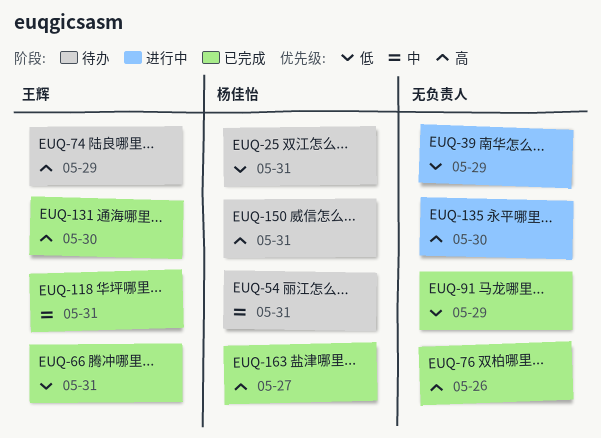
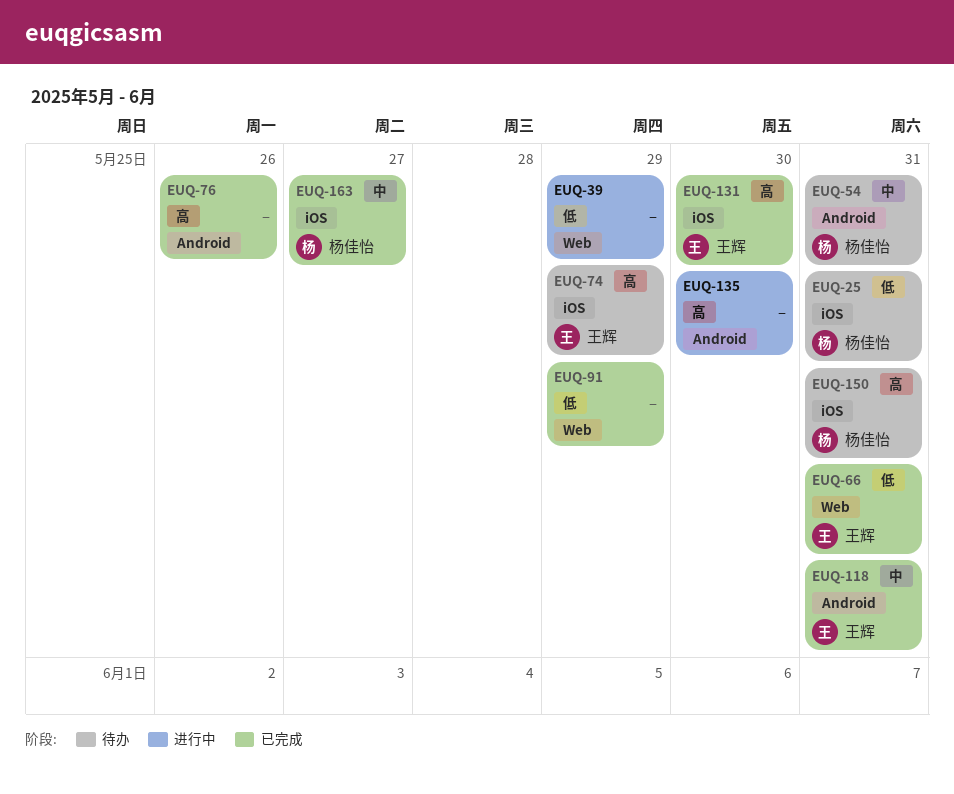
EUQ-163, priority: 高 -> 中

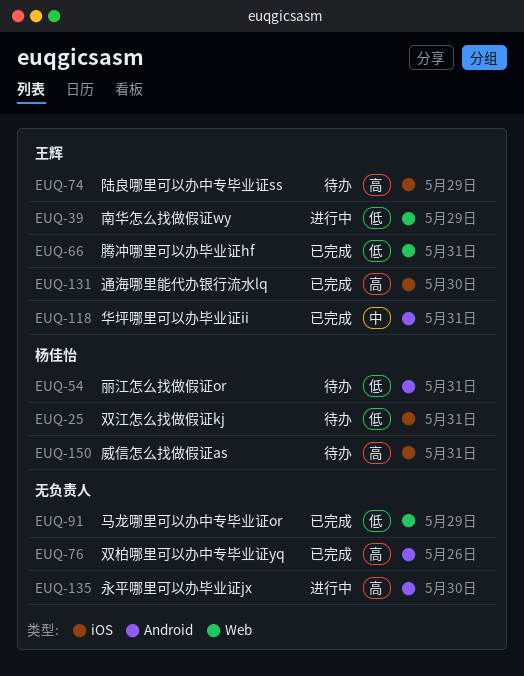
EUQ-39, owner: none -> 王辉
EUQ-54, priority: 中 -> 低
EUQ-163: present -> none

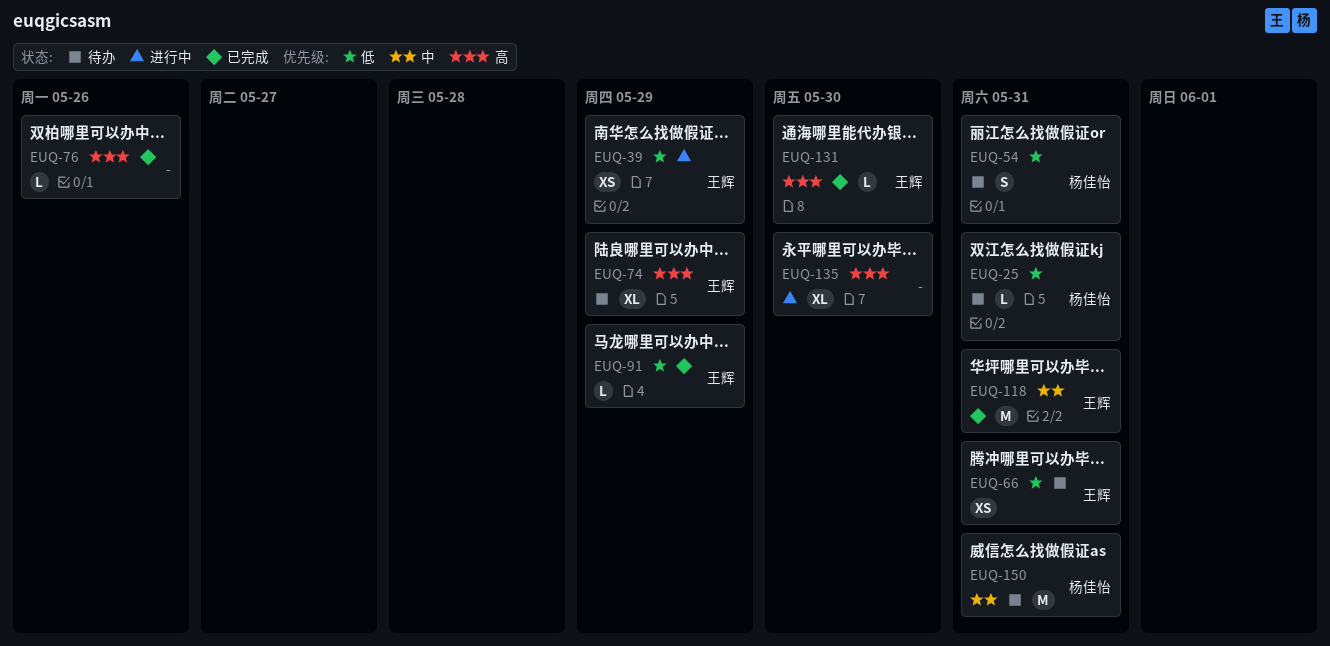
EUQ-66, status: 已完成 -> 待办
EUQ-91, owner: none -> 王辉
EUQ-150, priority: 高 -> 中

